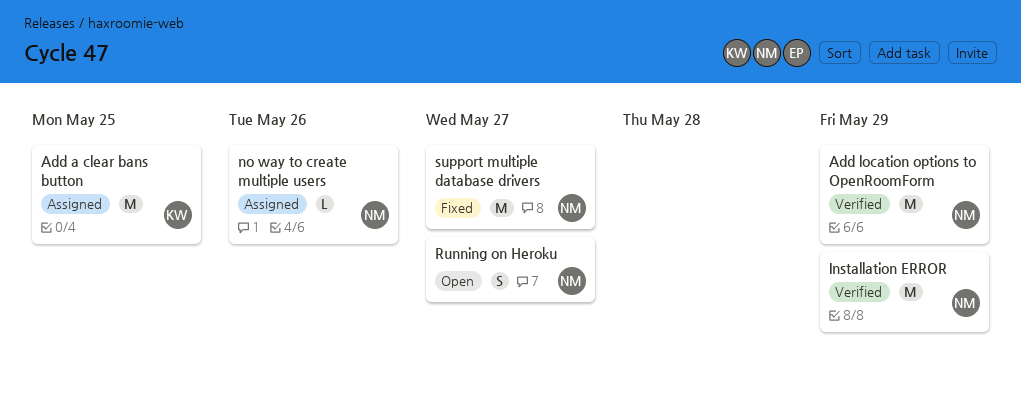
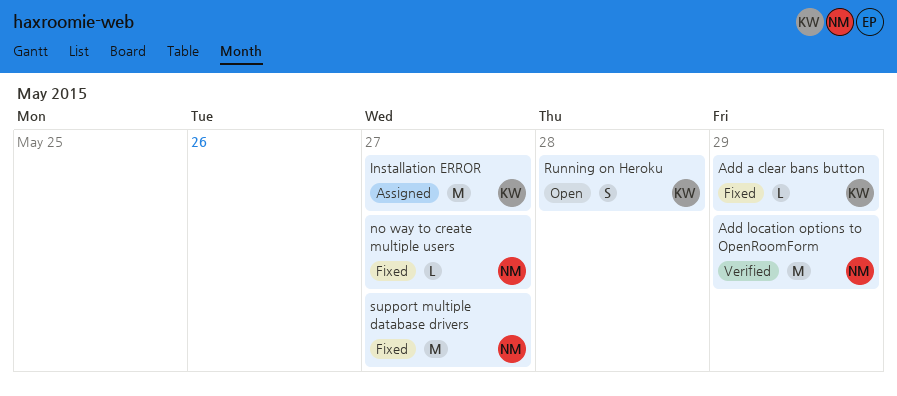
Add a clear bans button, status: Assigned -> Fixed
Add a clear bans button, estimate: M -> L
Add a clear bans button, due: May 25 -> May 29
Installation ERROR, status: Verified -> Assigned
Installation ERROR, owner: NM -> KW
Installation ERROR, due: May 29 -> May 27
no way to create multiple users, status: Assigned -> Fixed
no way to create multiple users, due: May 26 -> May 27
Running on Heroku, owner: NM -> KW
Running on Heroku, due: May 27 -> May 28

